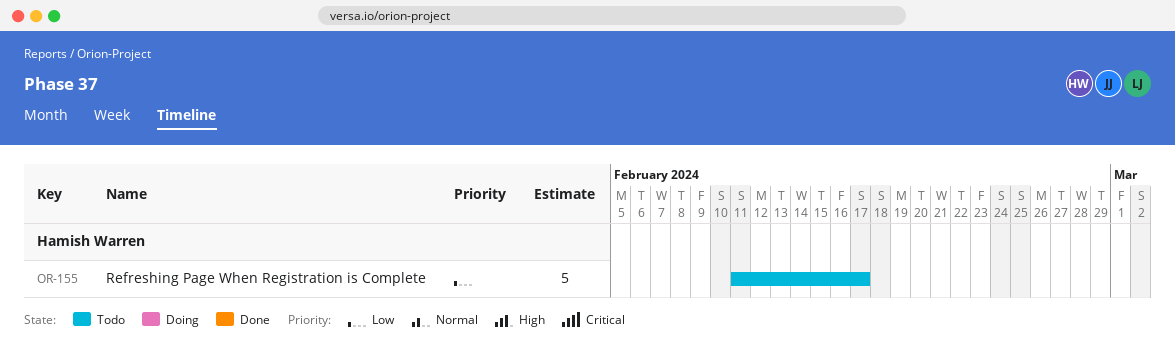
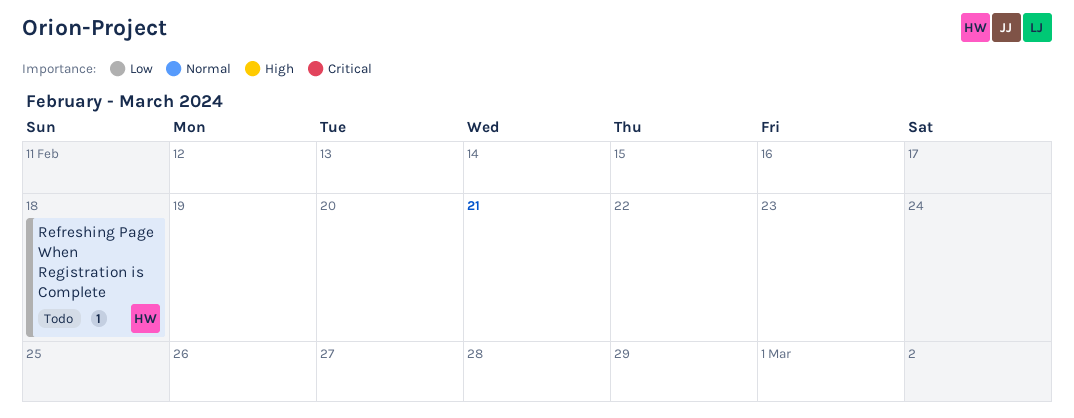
Refreshing Page When Registration is Complete, estimate: 5 -> 1
Refreshing Page When Registration is Complete, due: Feb 17 -> Feb 18

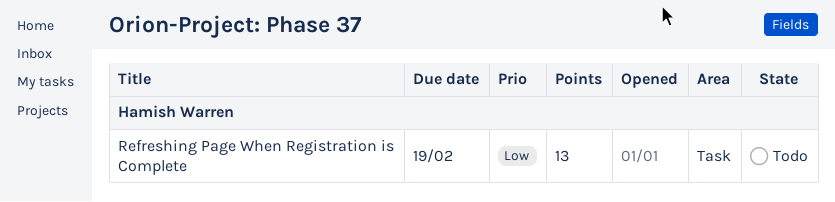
Refreshing Page When Registration is Complete, estimate: 1 -> 13
Refreshing Page When Registration is Complete, due: Feb 18 -> Feb 19

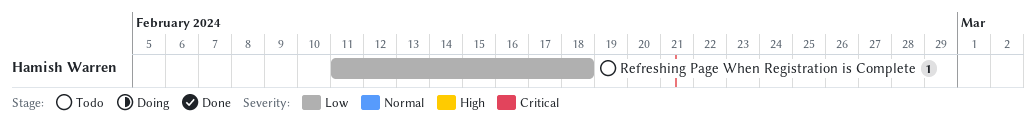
Refreshing Page When Registration is Complete, estimate: 13 -> 1
Refreshing Page When Registration is Complete, due: Feb 19 -> Feb 18

